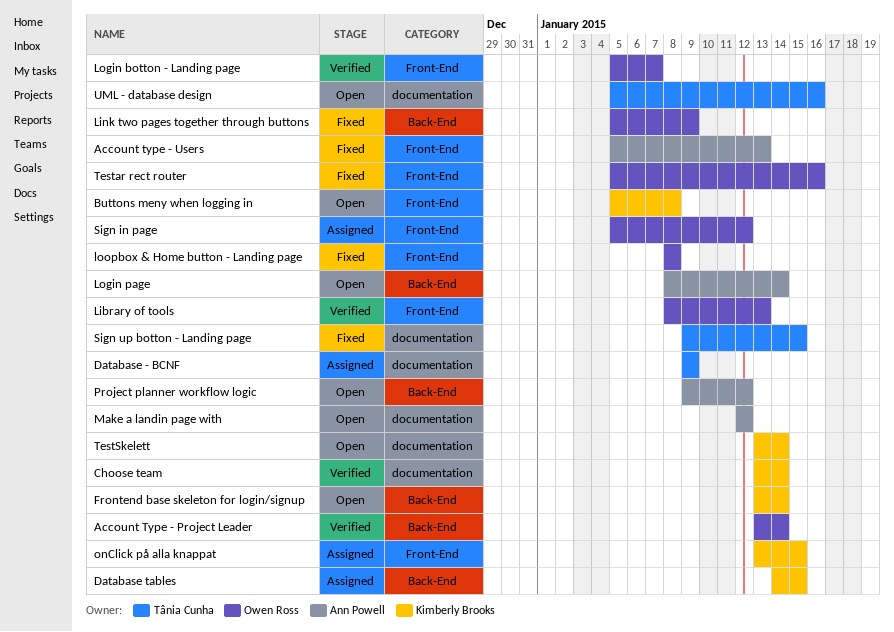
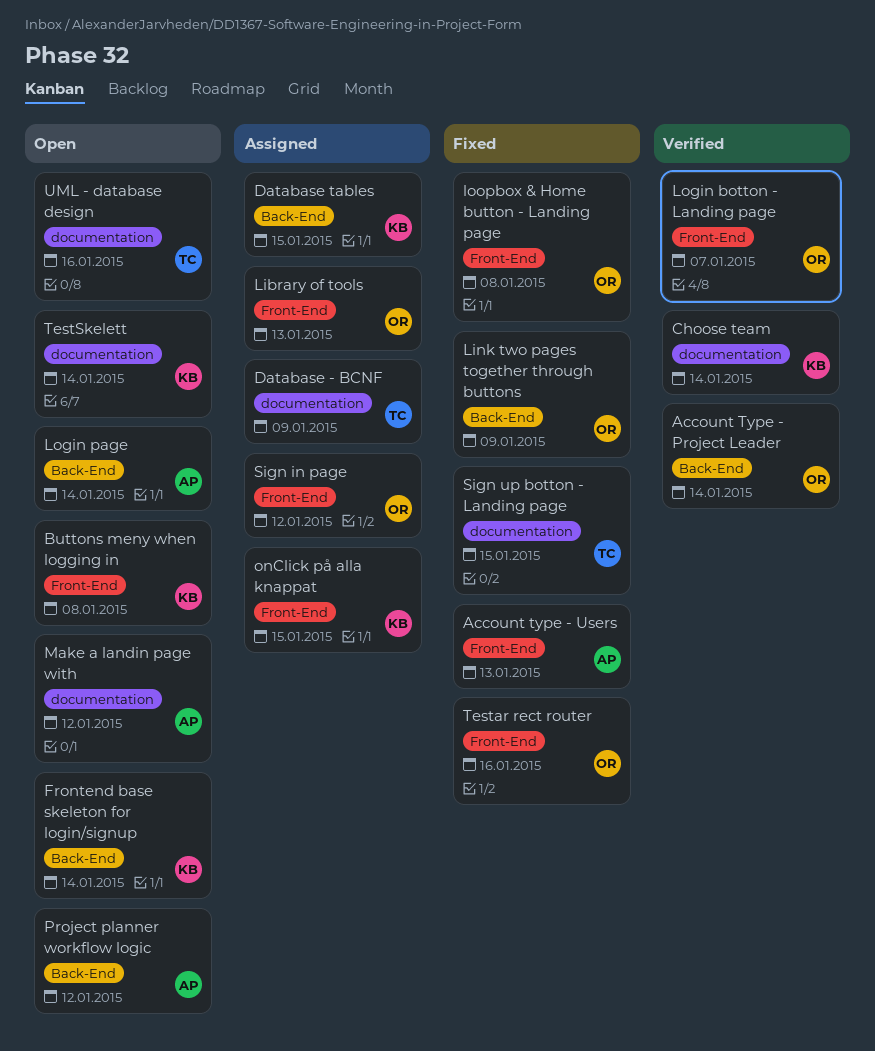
Library of tools, status: Verified -> Assigned

